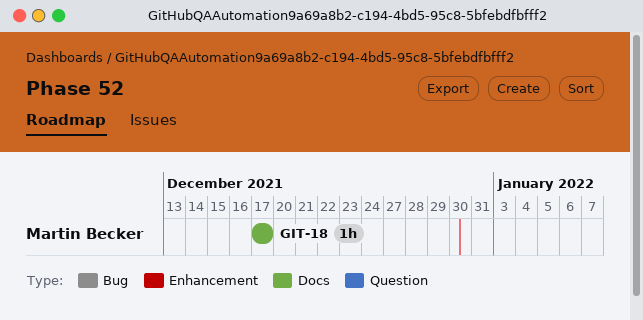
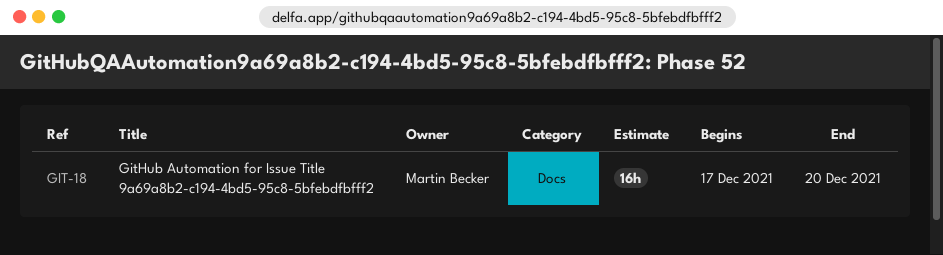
GIT-18, estimate: 1h -> 16h
GIT-18, due: Dec 17 -> Dec 20

